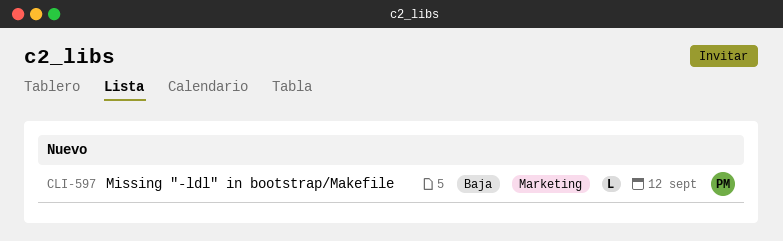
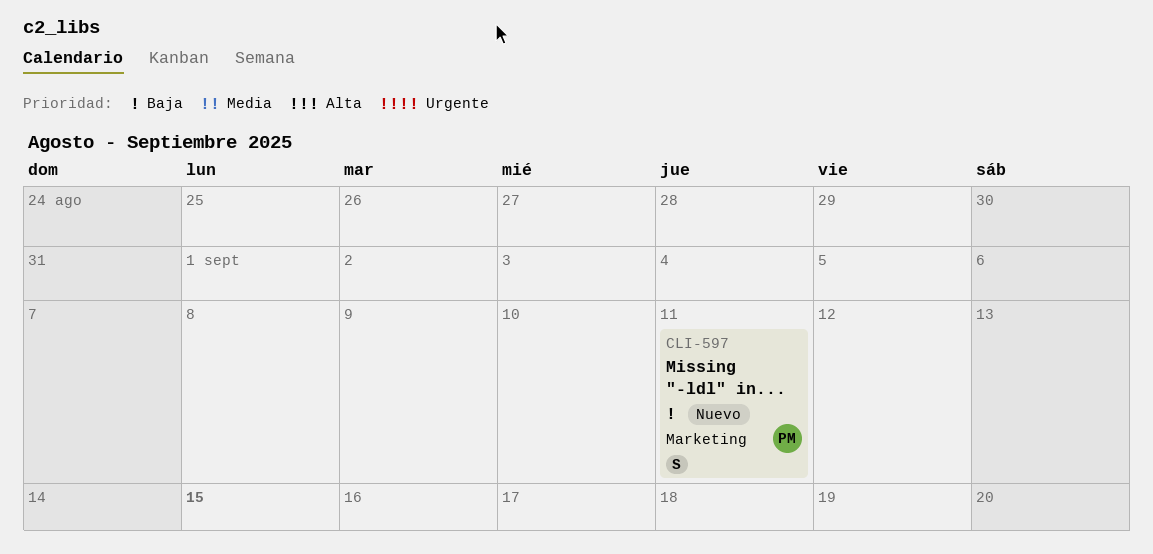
CLI-597, estimate: L -> S
CLI-597, due: Sep 12 -> Sep 11

